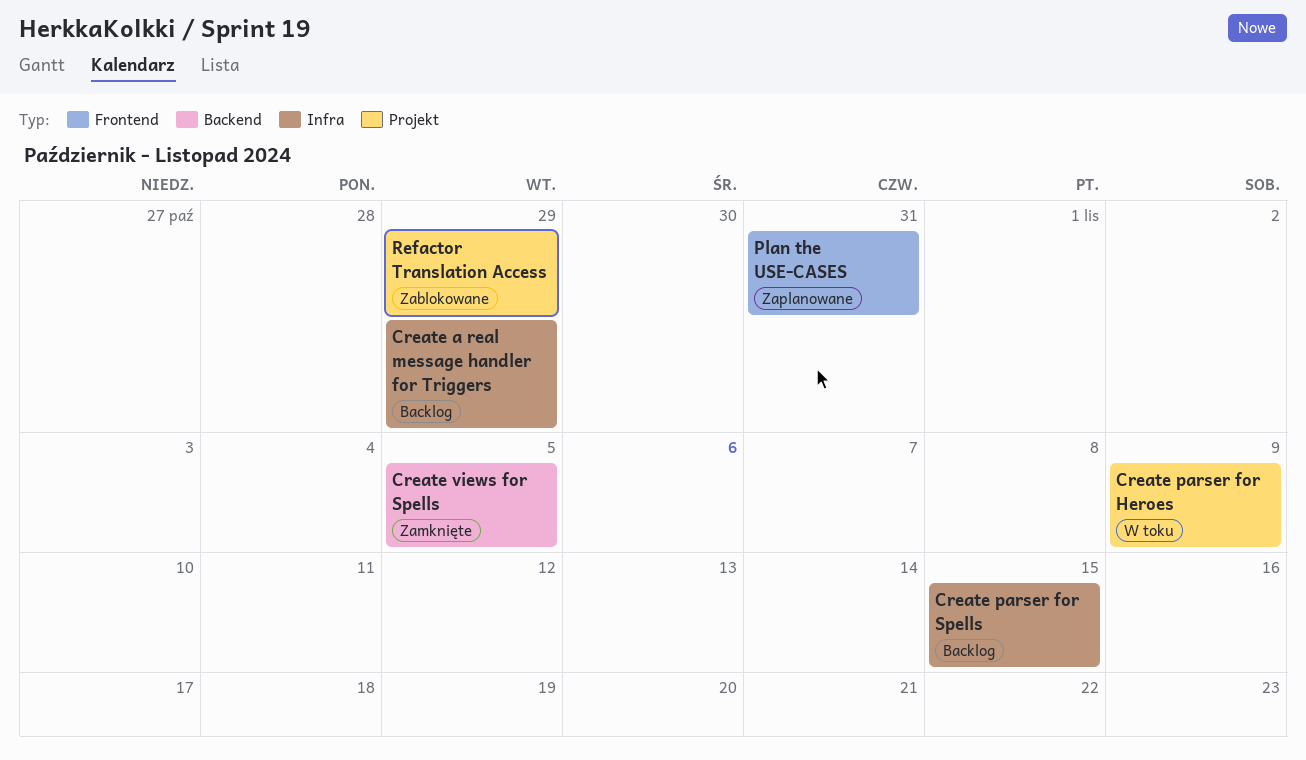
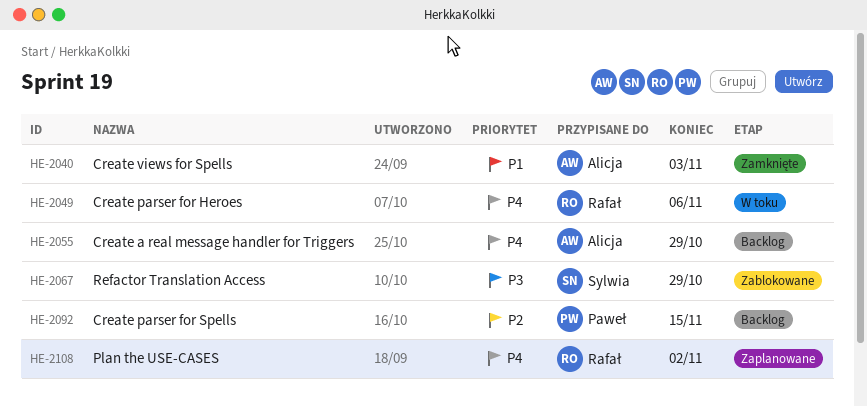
Create parser for Heroes, due: Nov 9 -> Nov 6
Create views for Spells, due: Nov 5 -> Nov 3
Plan the USE-CASES, due: Oct 31 -> Nov 2

